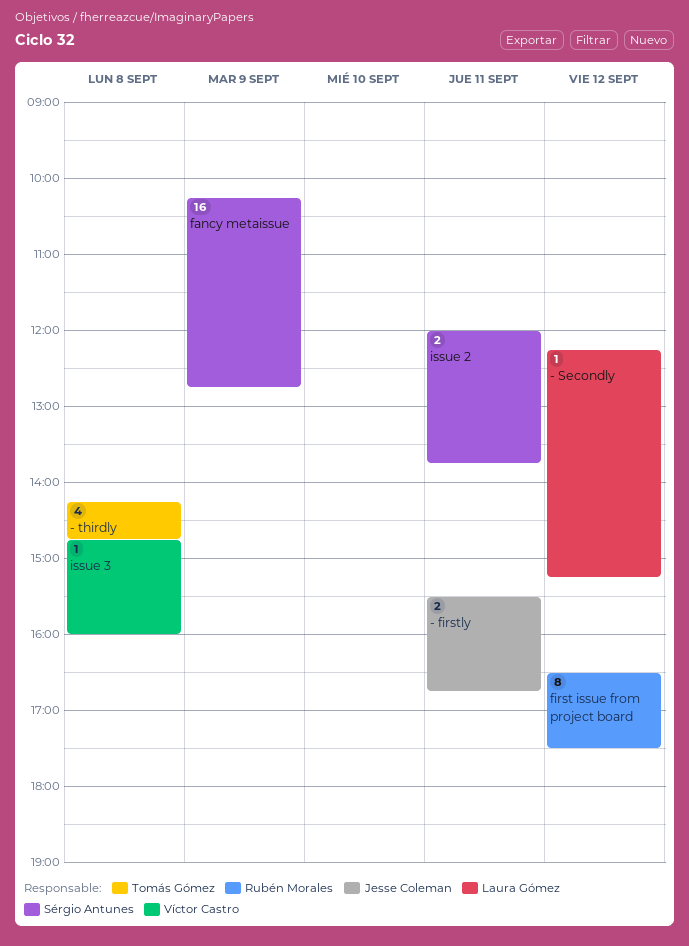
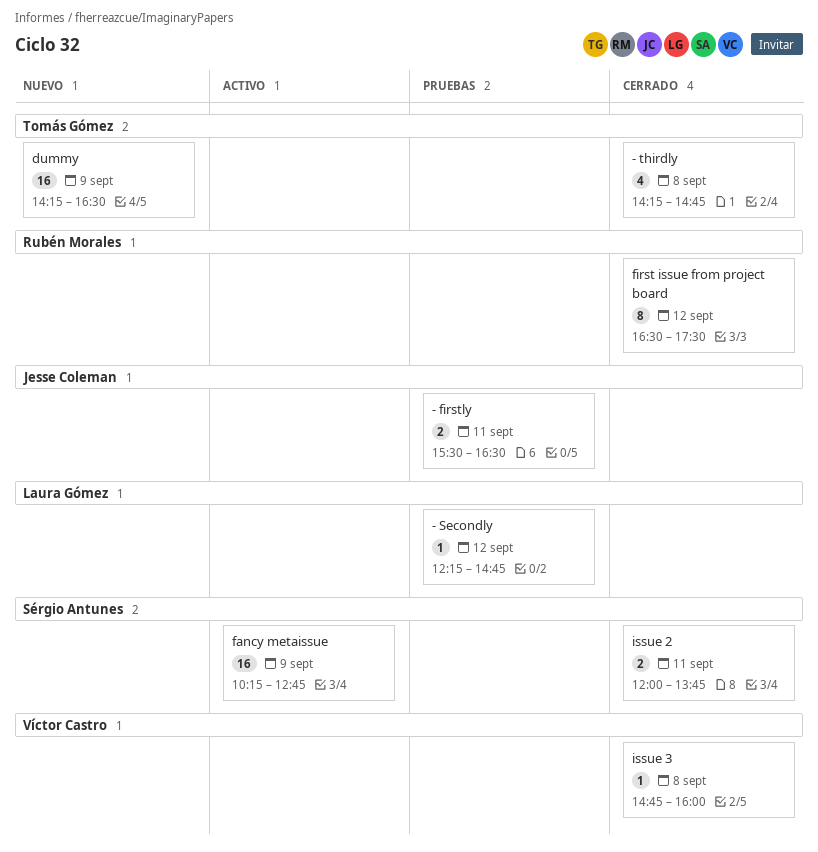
- firstly, ends: 16:45 -> 16:30
- Secondly, ends: 15:15 -> 14:45
dummy: none -> present

